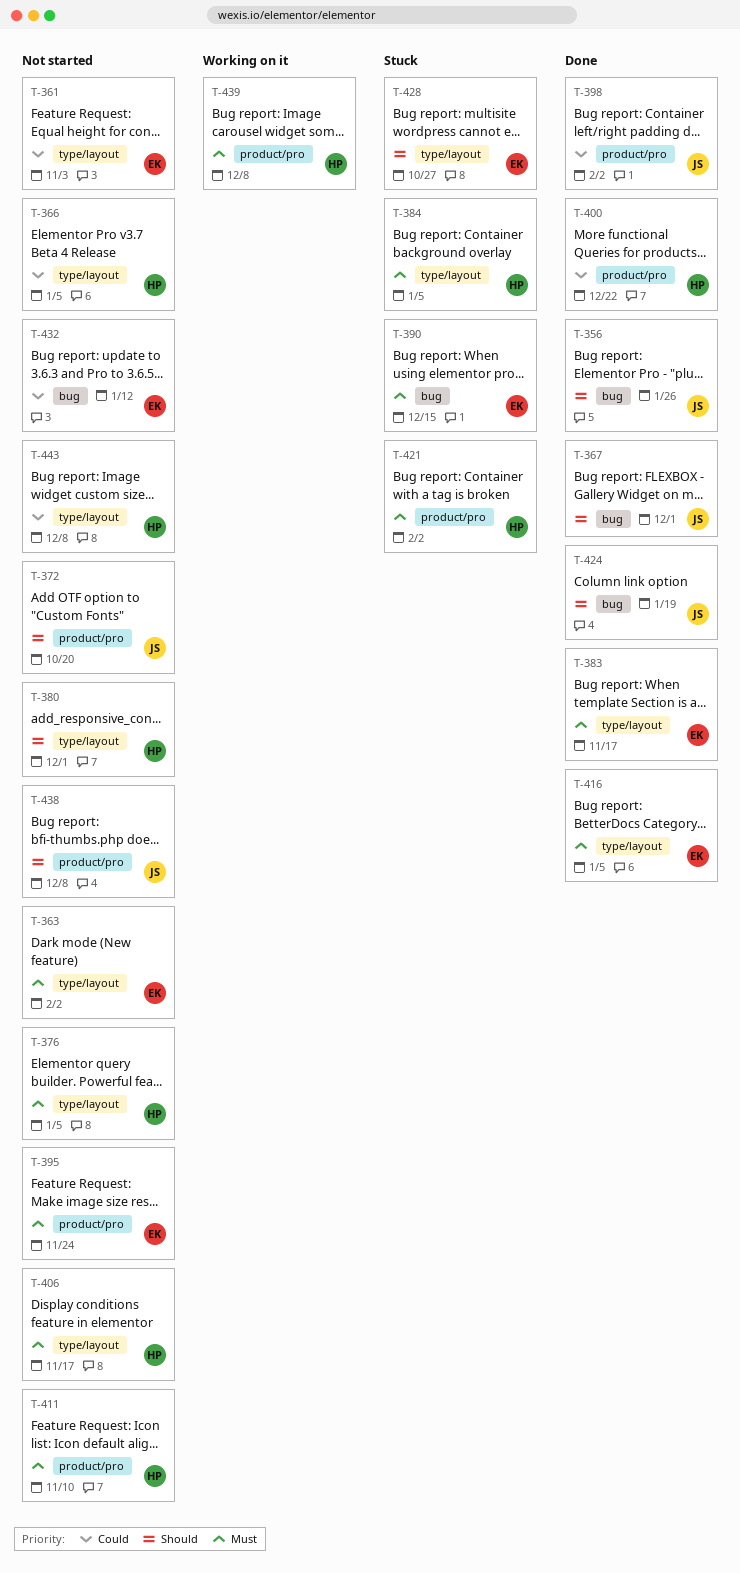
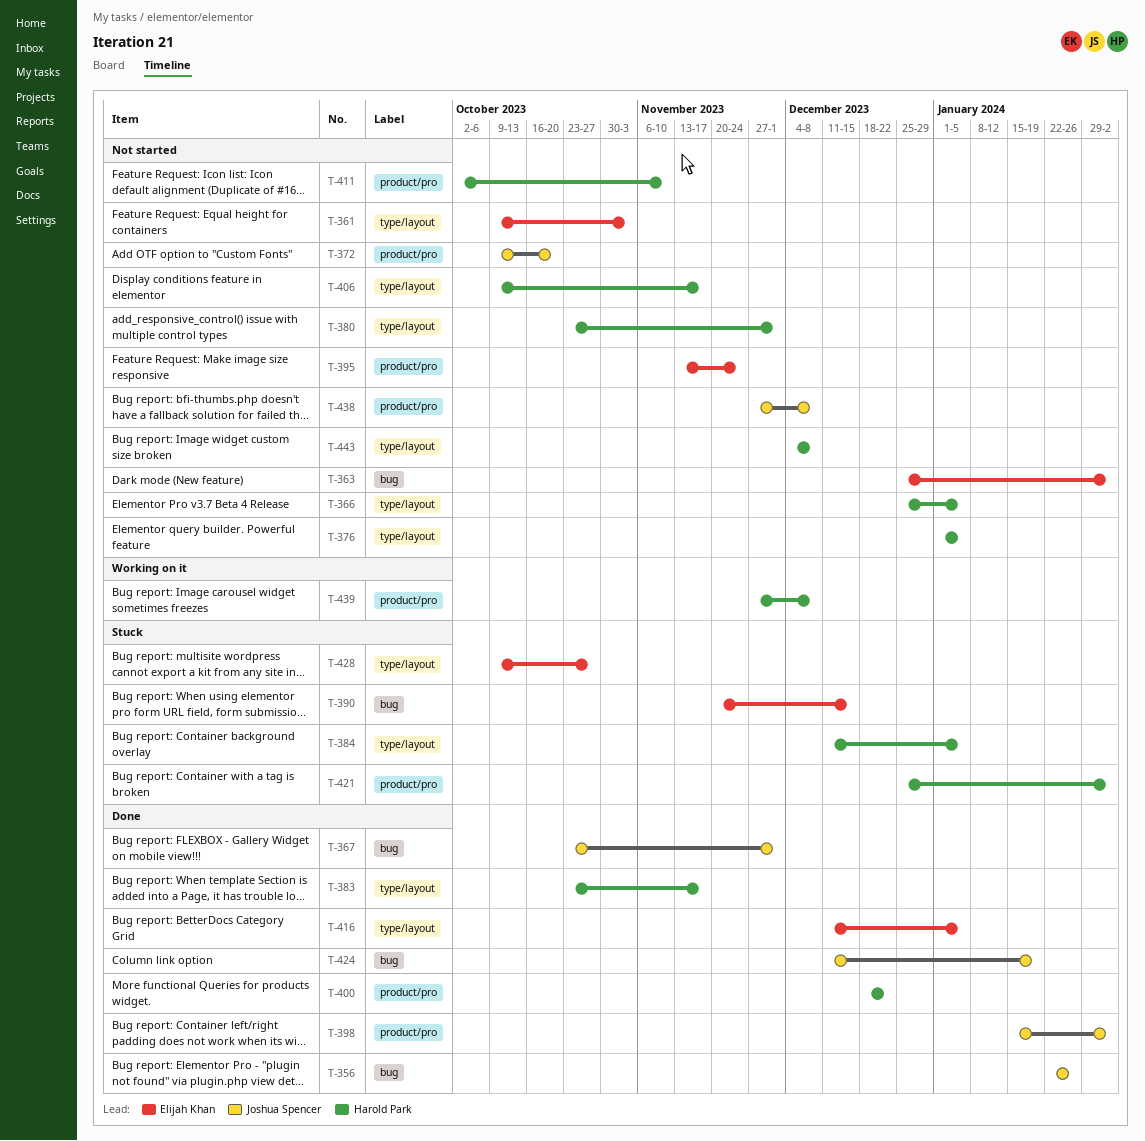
T-363, label: type/layout -> bug
T-383, owner: Elijah Khan -> Harold Park
T-432: present -> none

